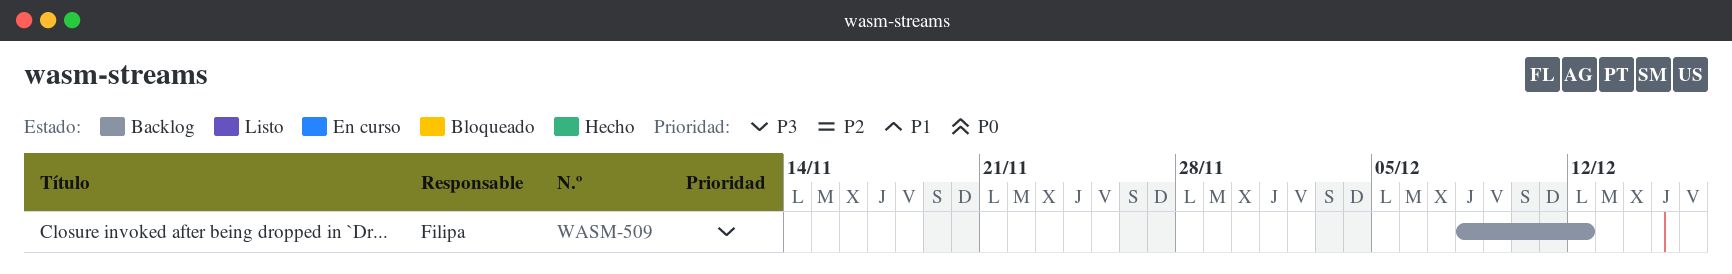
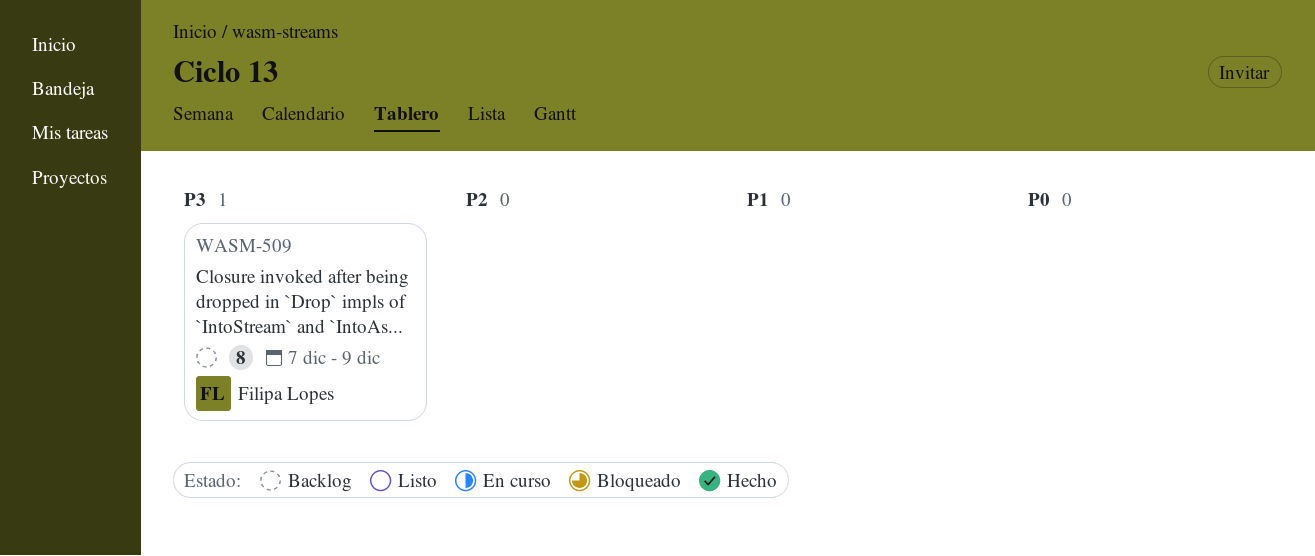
WASM-509, start: Dec 8 -> Dec 7
WASM-509, due: Dec 12 -> Dec 9

